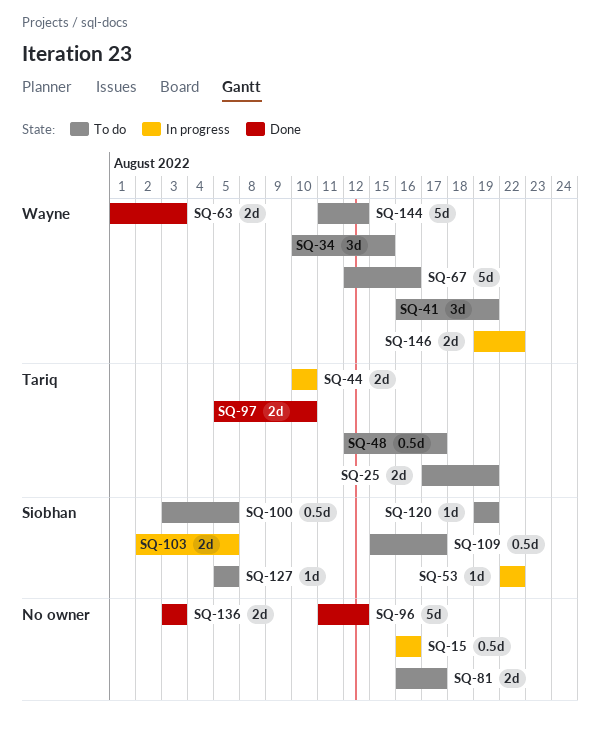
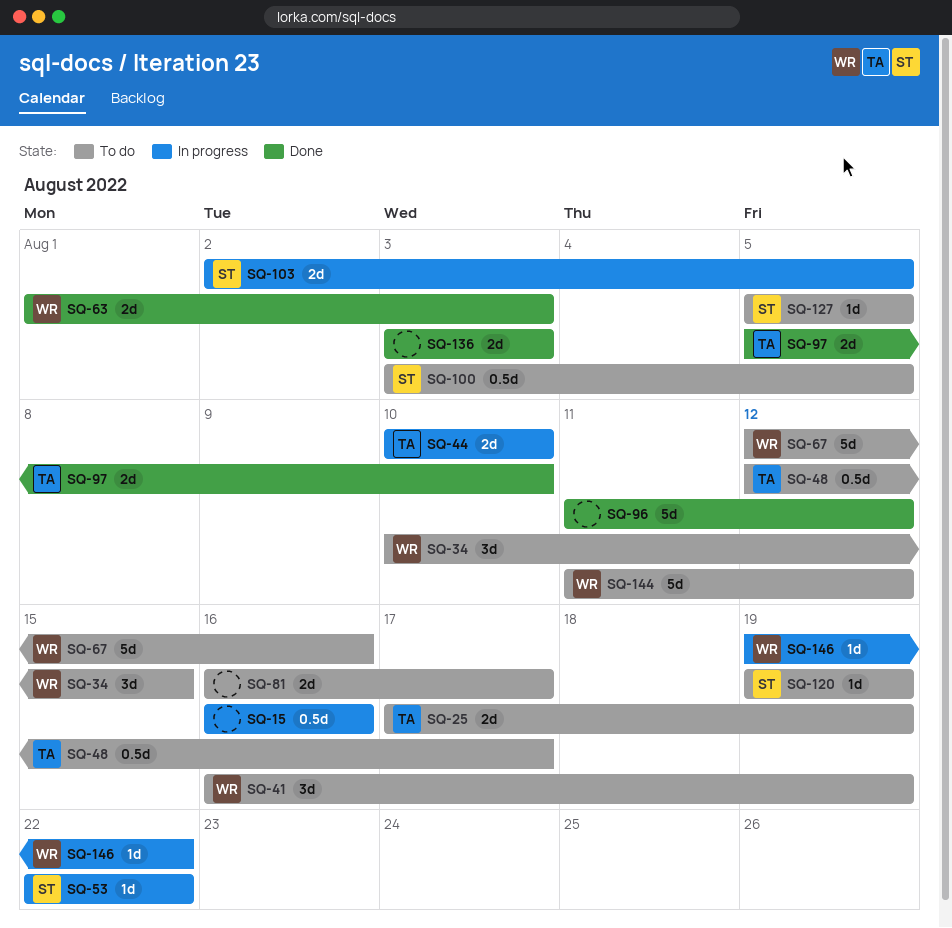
SQ-109: present -> none
SQ-146, estimate: 2d -> 1d

